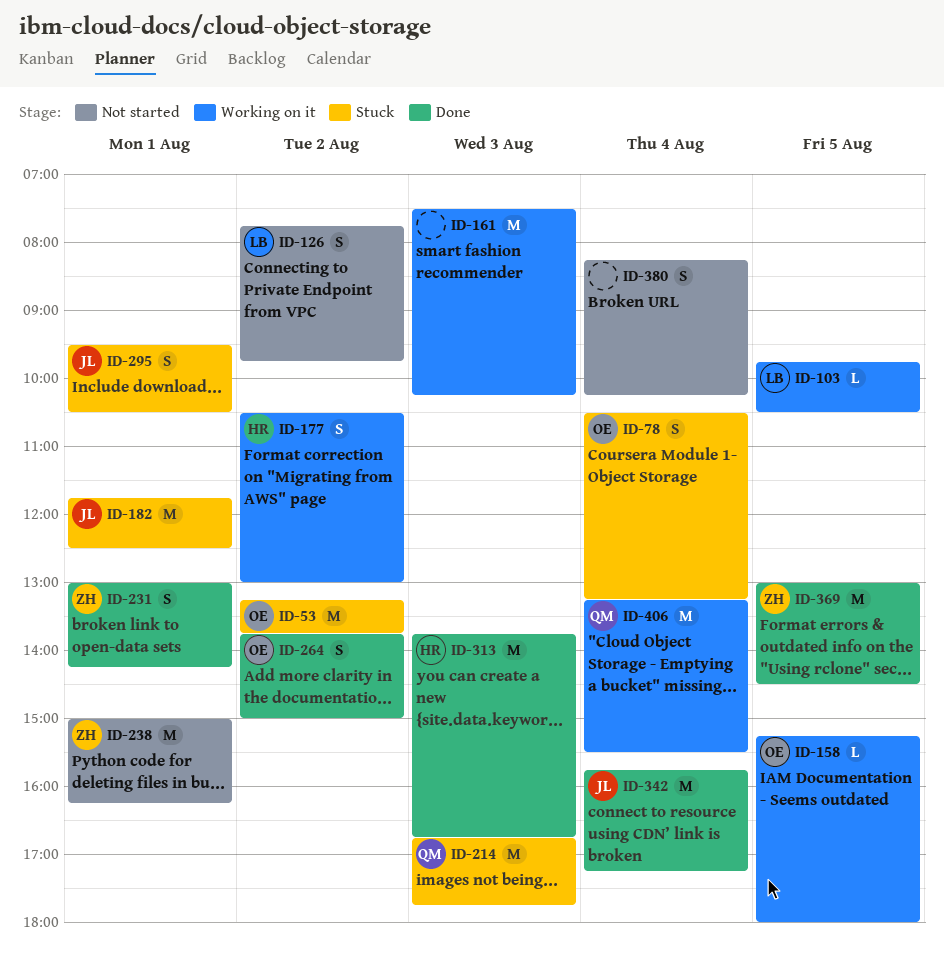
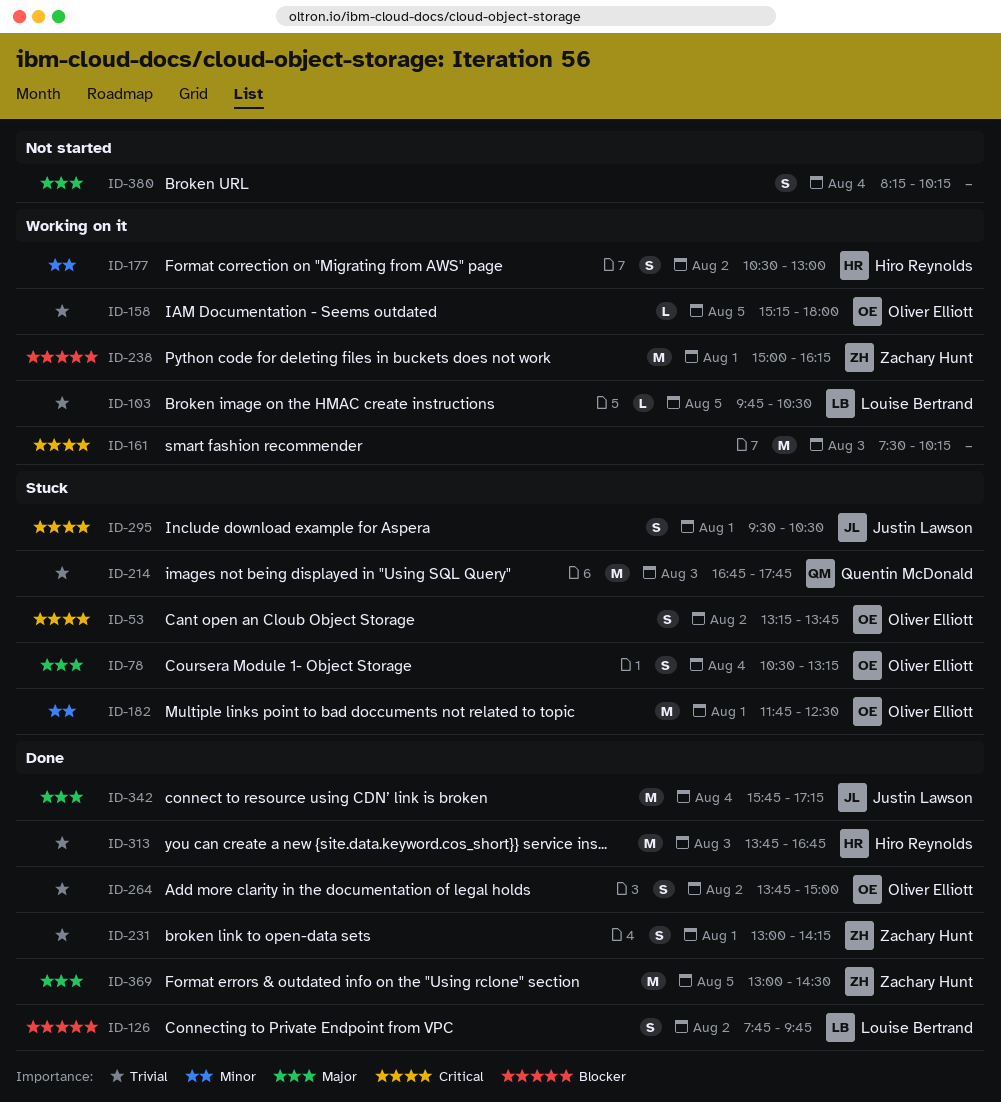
ID-53, estimate: M -> S
ID-126, status: Not started -> Done
ID-182, owner: Justin Lawson -> Oliver Elliott
ID-238, status: Not started -> Working on it
ID-406: present -> none

